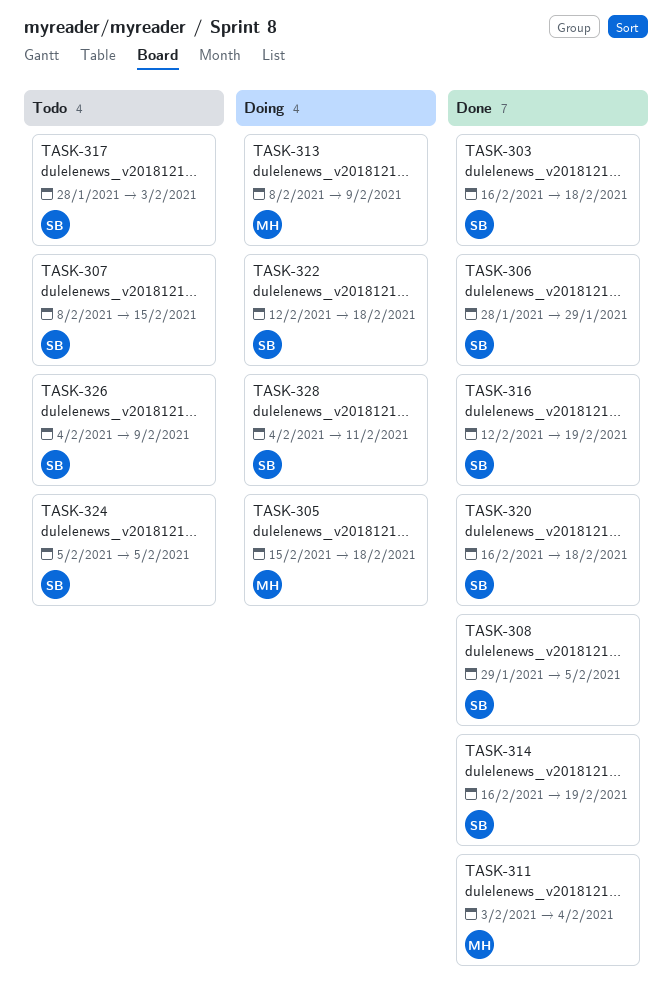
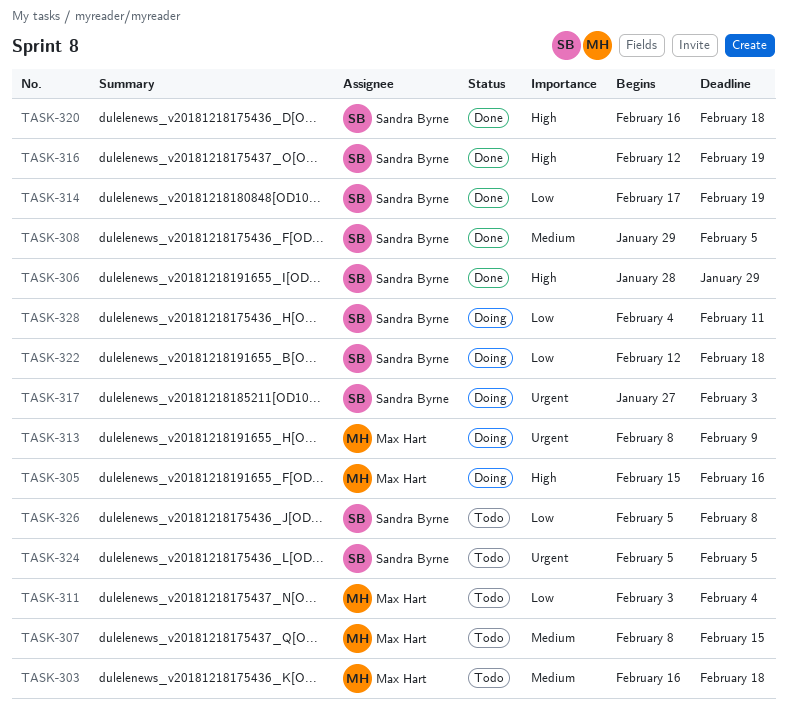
TASK-303, status: Done -> Todo
TASK-303, owner: Sandra Byrne -> Max Hart
TASK-305, due: Feb 18 -> Feb 16
TASK-307, owner: Sandra Byrne -> Max Hart
TASK-311, status: Done -> Todo
TASK-314, start: Feb 16 -> Feb 17
TASK-317, status: Todo -> Doing
TASK-317, start: Jan 28 -> Jan 27
TASK-326, start: Feb 4 -> Feb 5
TASK-326, due: Feb 9 -> Feb 8

